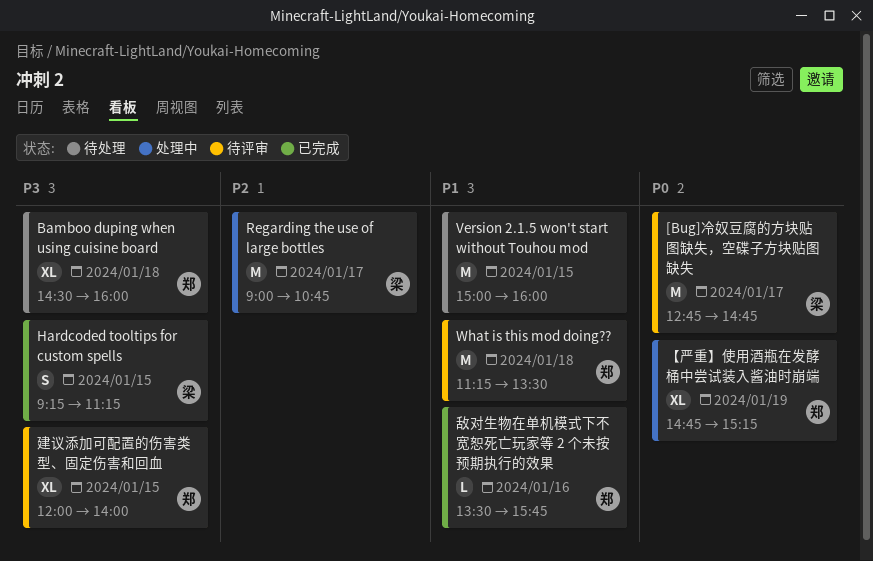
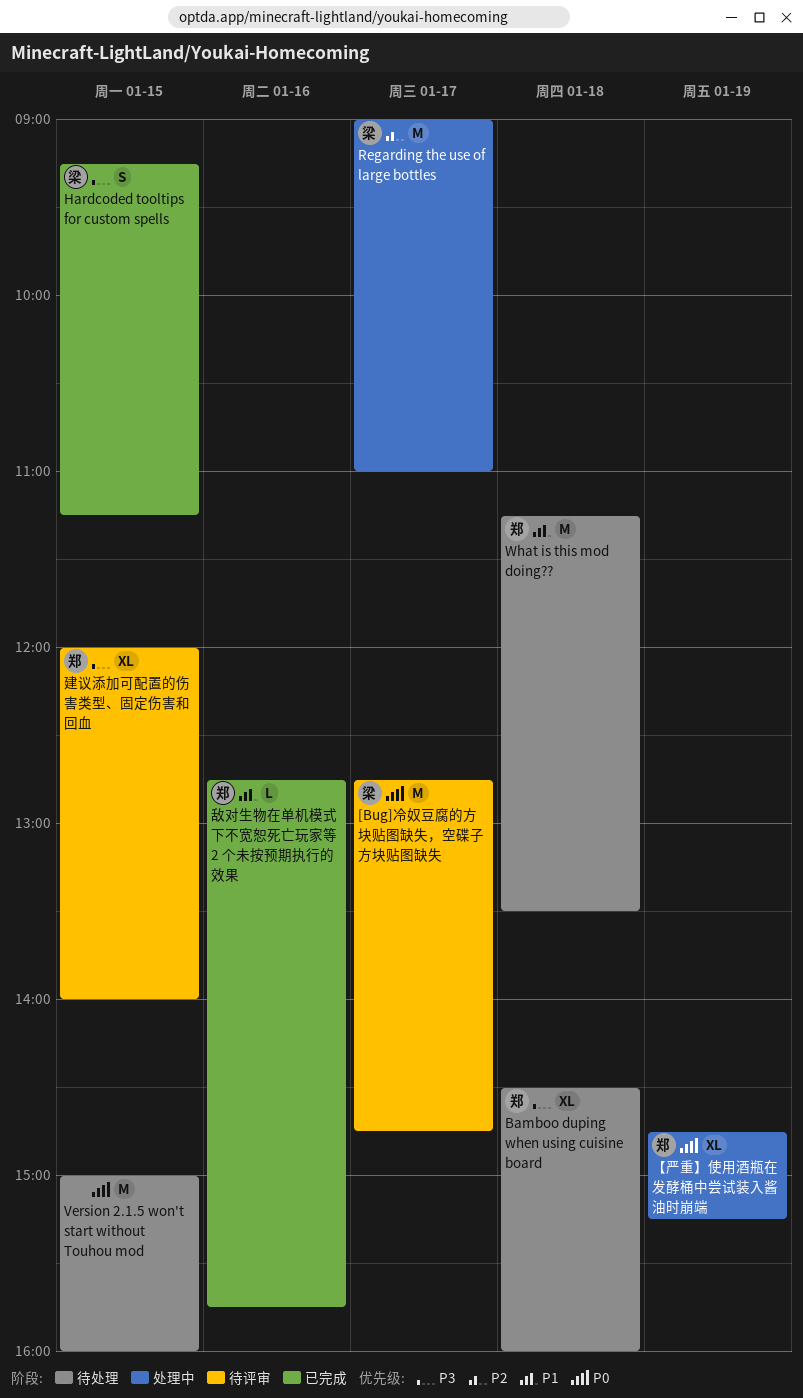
Regarding the use of large bottles, ends: 10:45 -> 11:00
Version 2.1.5 won't start without Touhou mod, priority: P1 -> P0
What is this mod doing??, status: 待评审 -> 待处理
敌对生物在单机模式下不宽恕死亡玩家等 2 个未按预期执行的效果, begins: 13:30 -> 12:45

